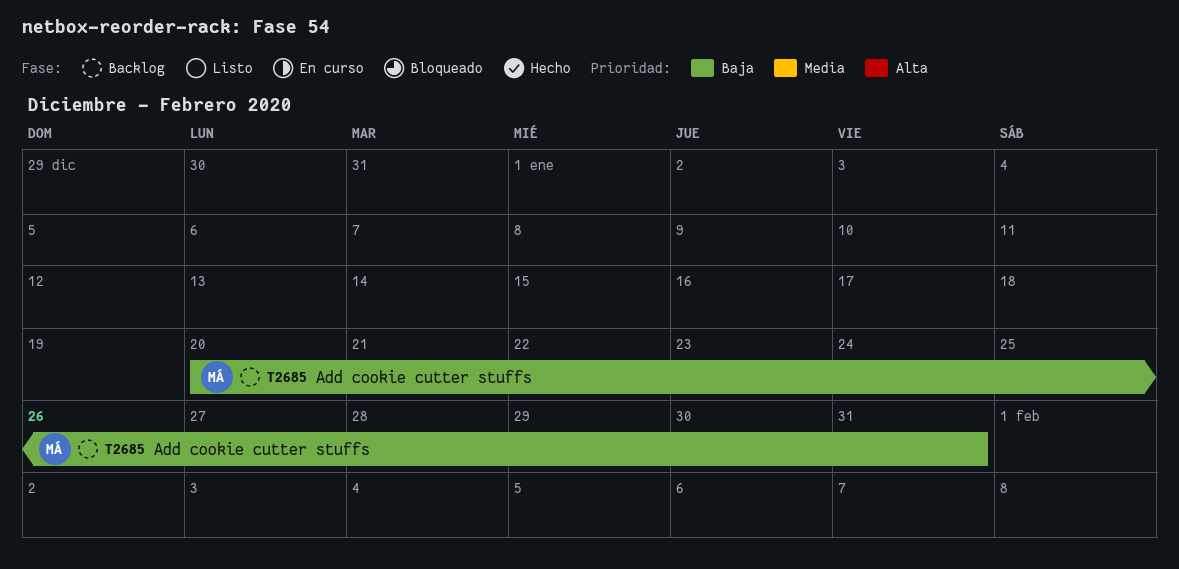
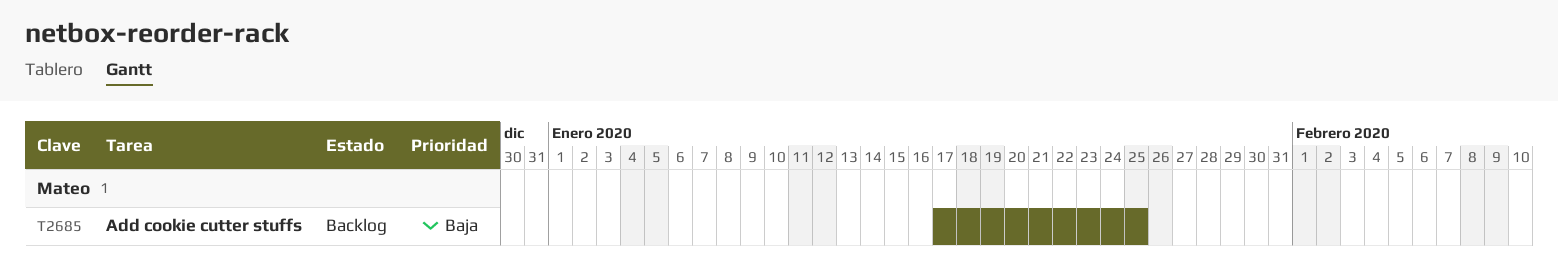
T2685, start: Jan 20 -> Jan 17
T2685, due: Jan 31 -> Jan 25

